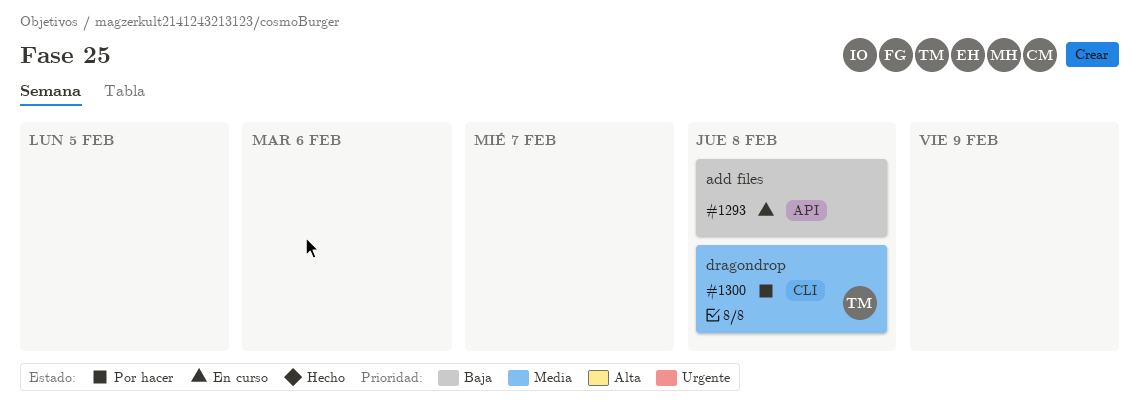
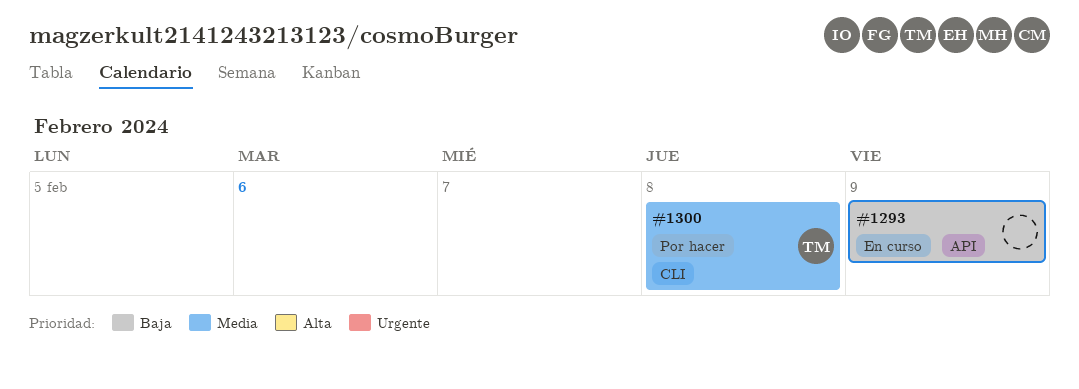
#1293, due: Feb 8 -> Feb 9

